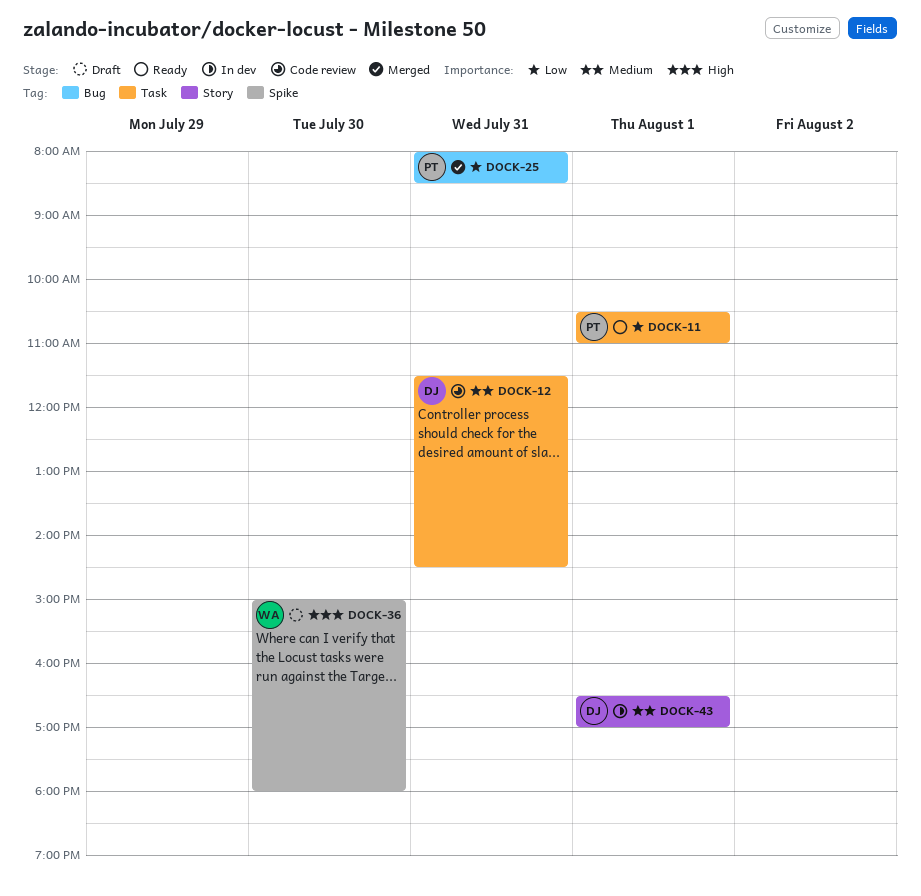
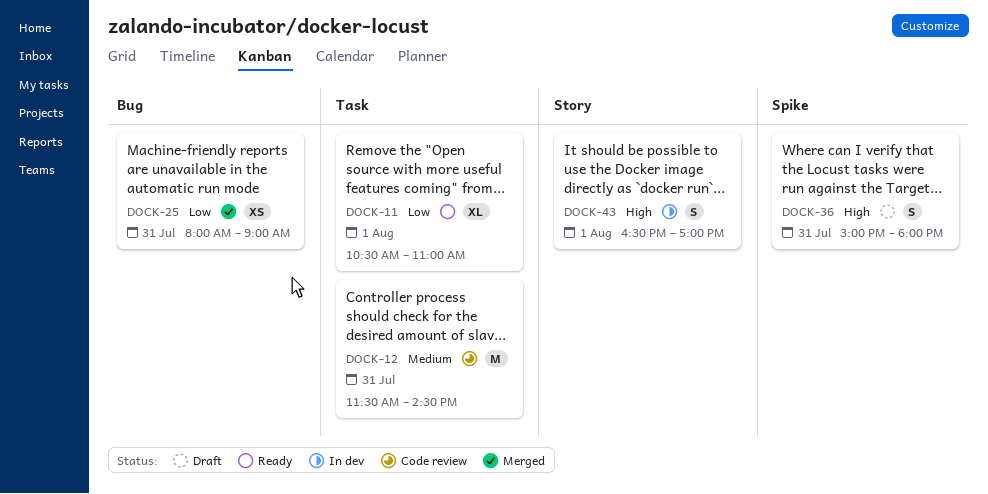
DOCK-25, ends: 08:30 -> 09:00
DOCK-36, day: Jul 30 -> Jul 31
DOCK-43, priority: Medium -> High

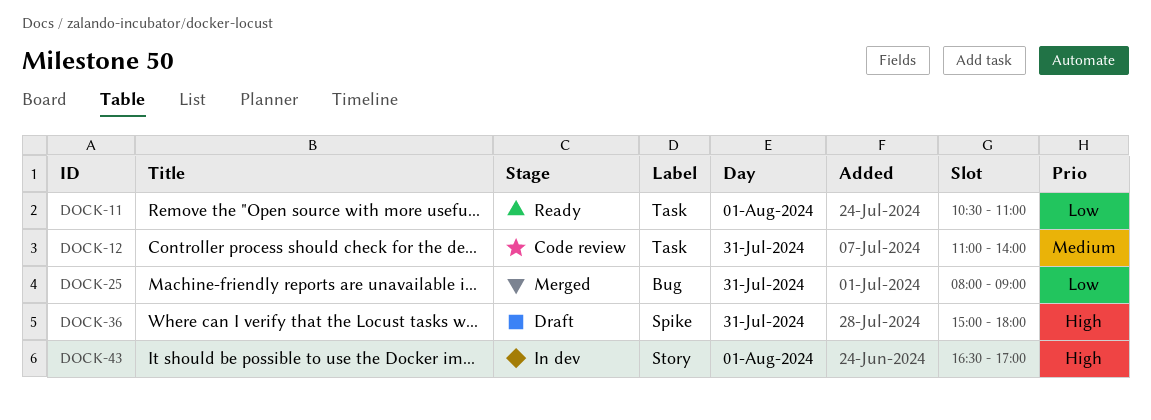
DOCK-12, begins: 11:30 -> 11:00
DOCK-12, ends: 14:30 -> 14:00

